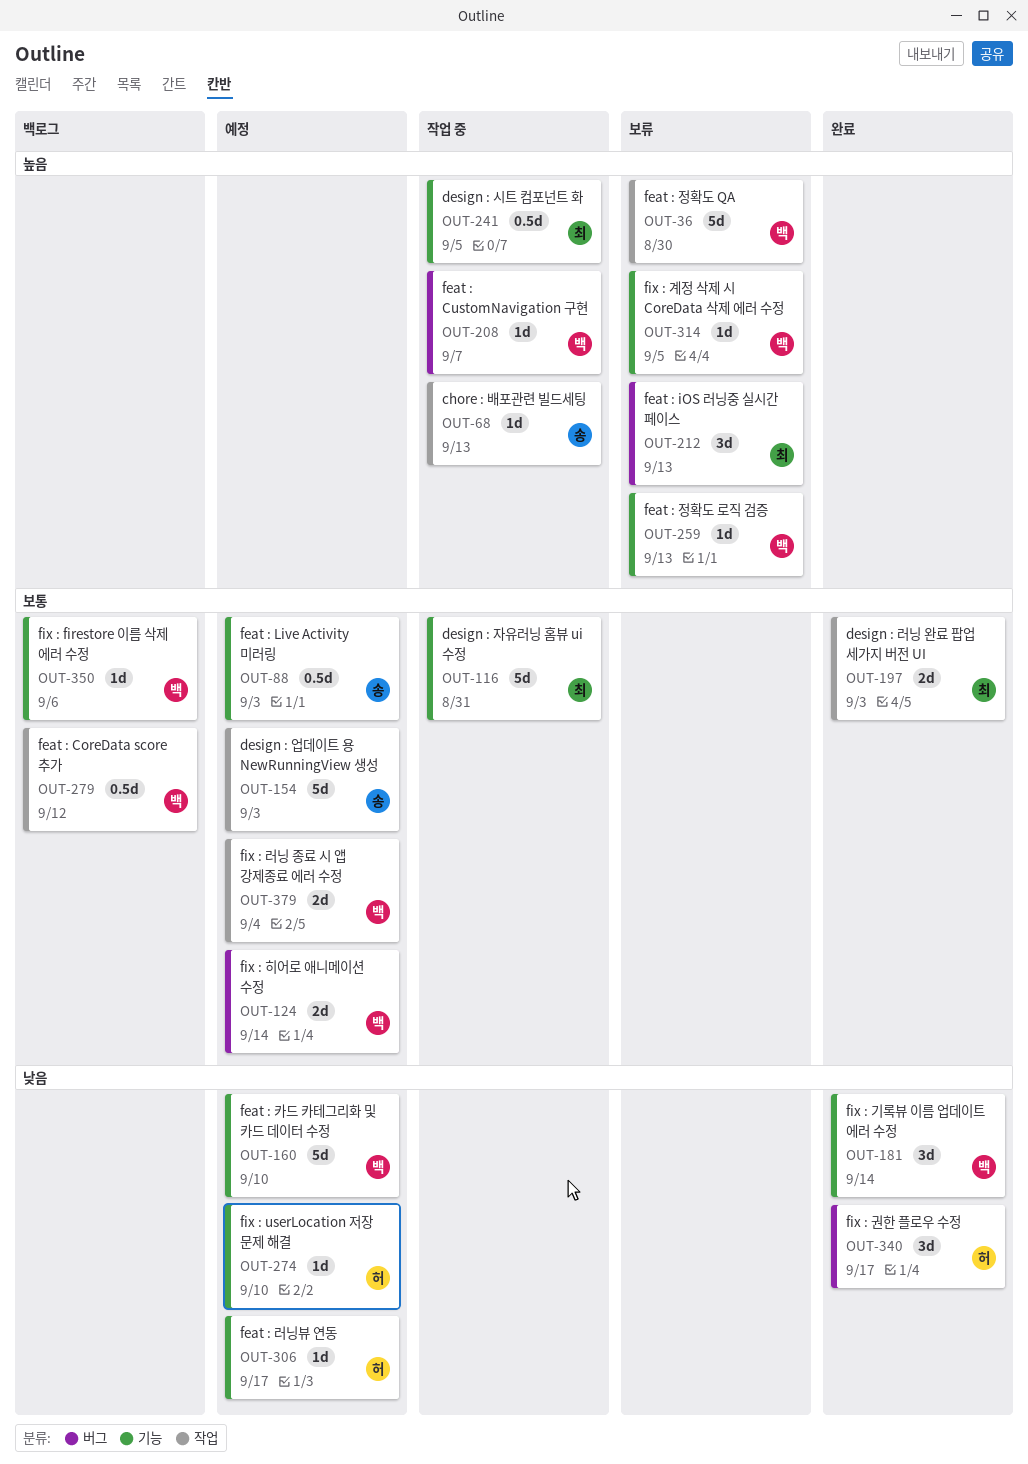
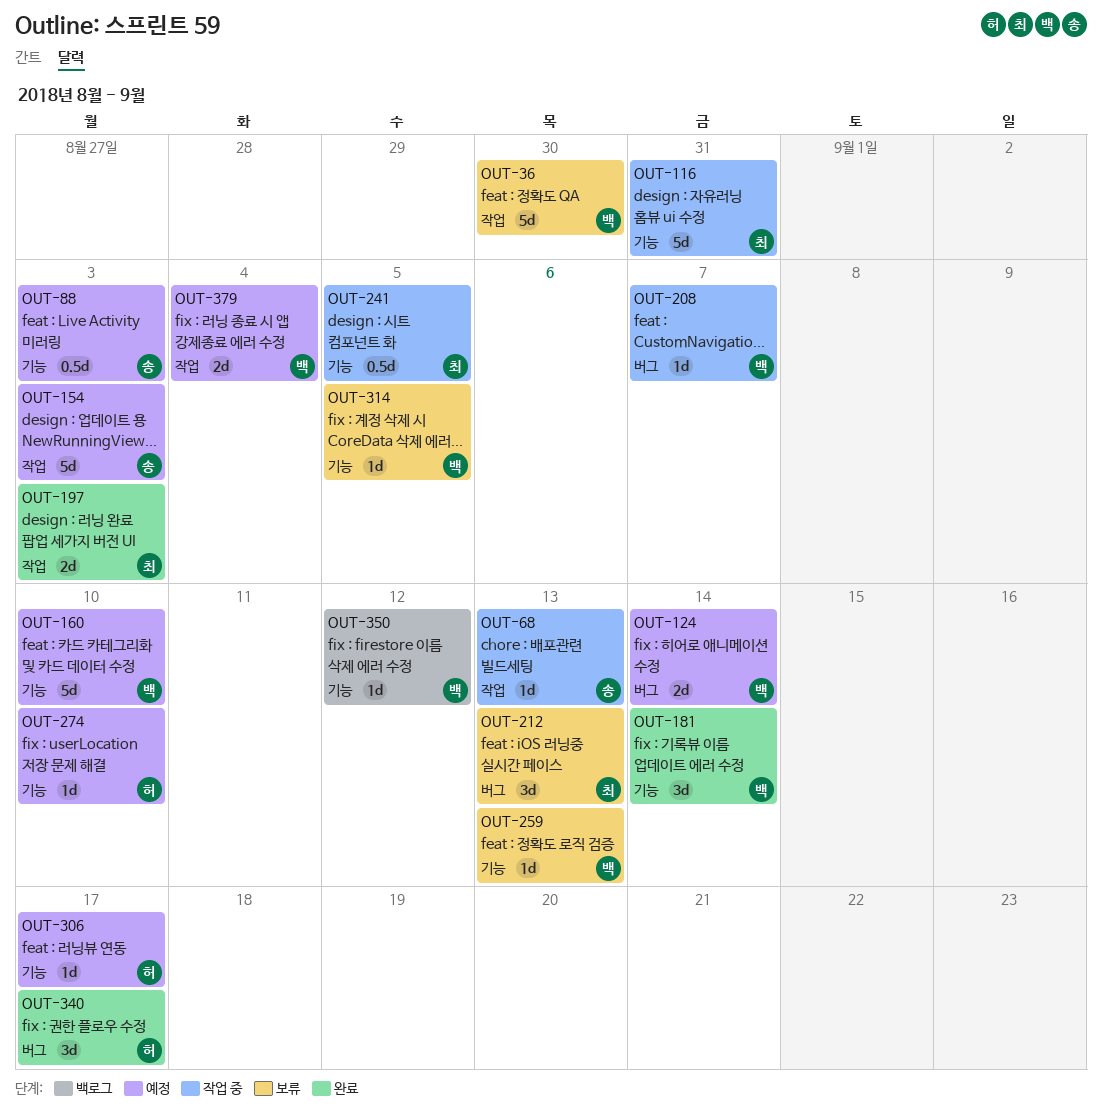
OUT-279: present -> none
OUT-350, due: Sep 6 -> Sep 12

